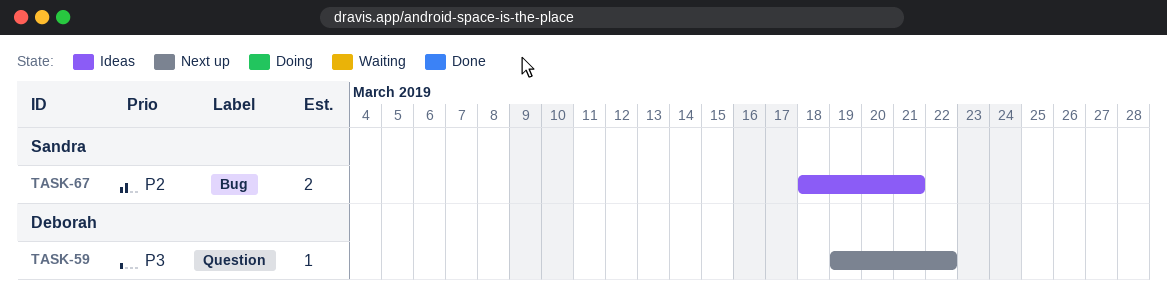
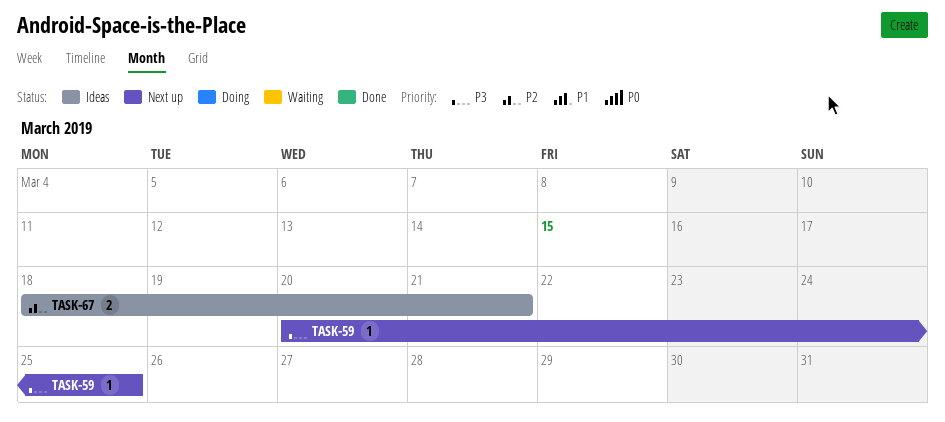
TASK-59, start: Mar 19 -> Mar 20
TASK-59, due: Mar 22 -> Mar 25

